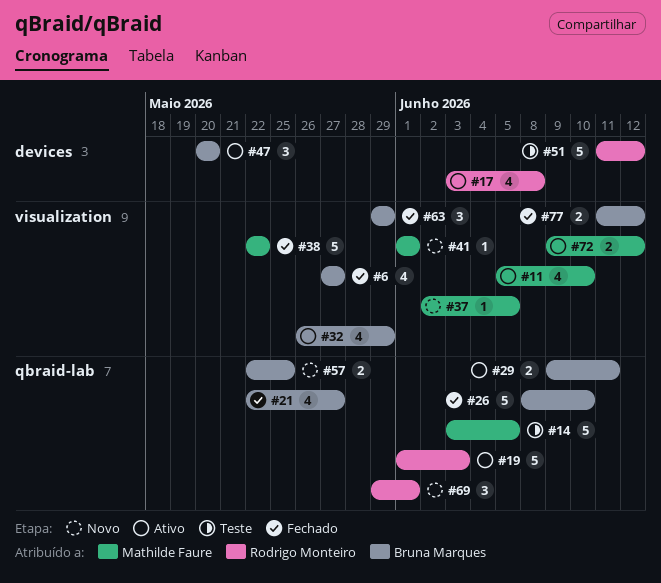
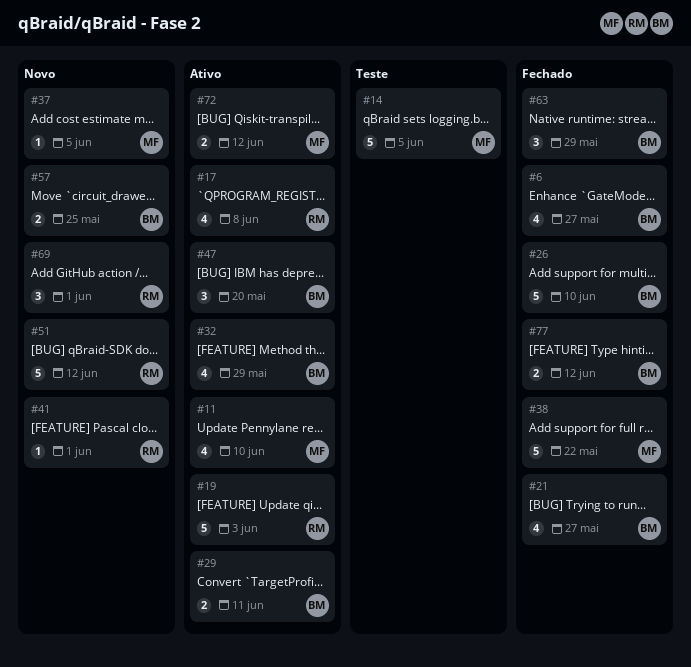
#41, owner: Mathilde Faure -> Rodrigo Monteiro
#51, status: Teste -> Novo

